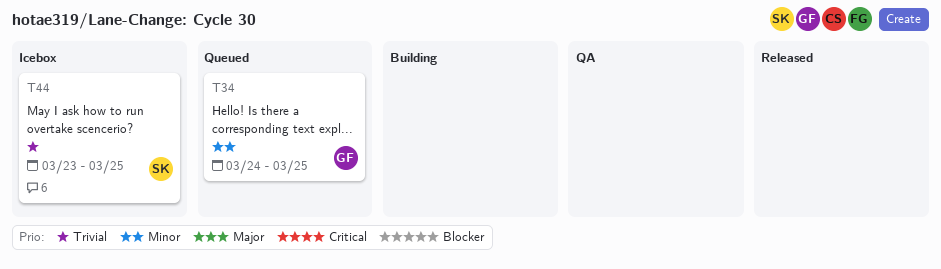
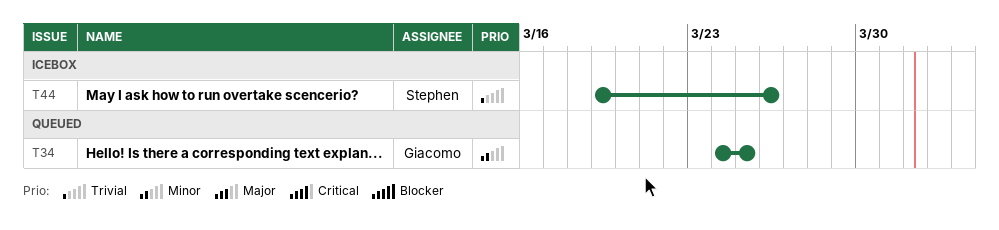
T44, start: Mar 23 -> Mar 19
T44, due: Mar 25 -> Mar 26

